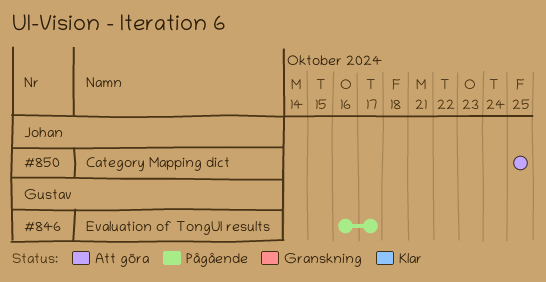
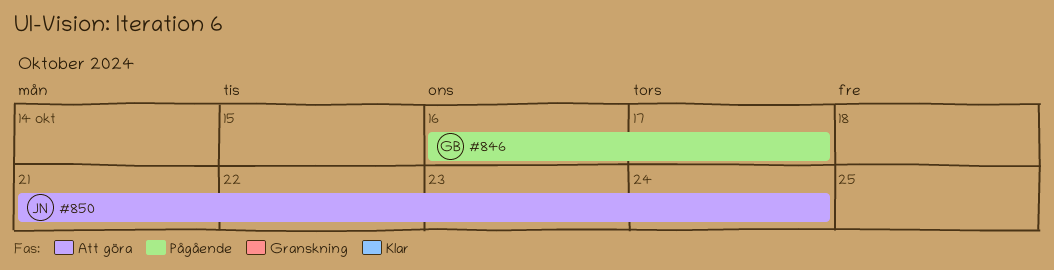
#850, start: Oct 25 -> Oct 21
#850, due: Oct 25 -> Oct 24

